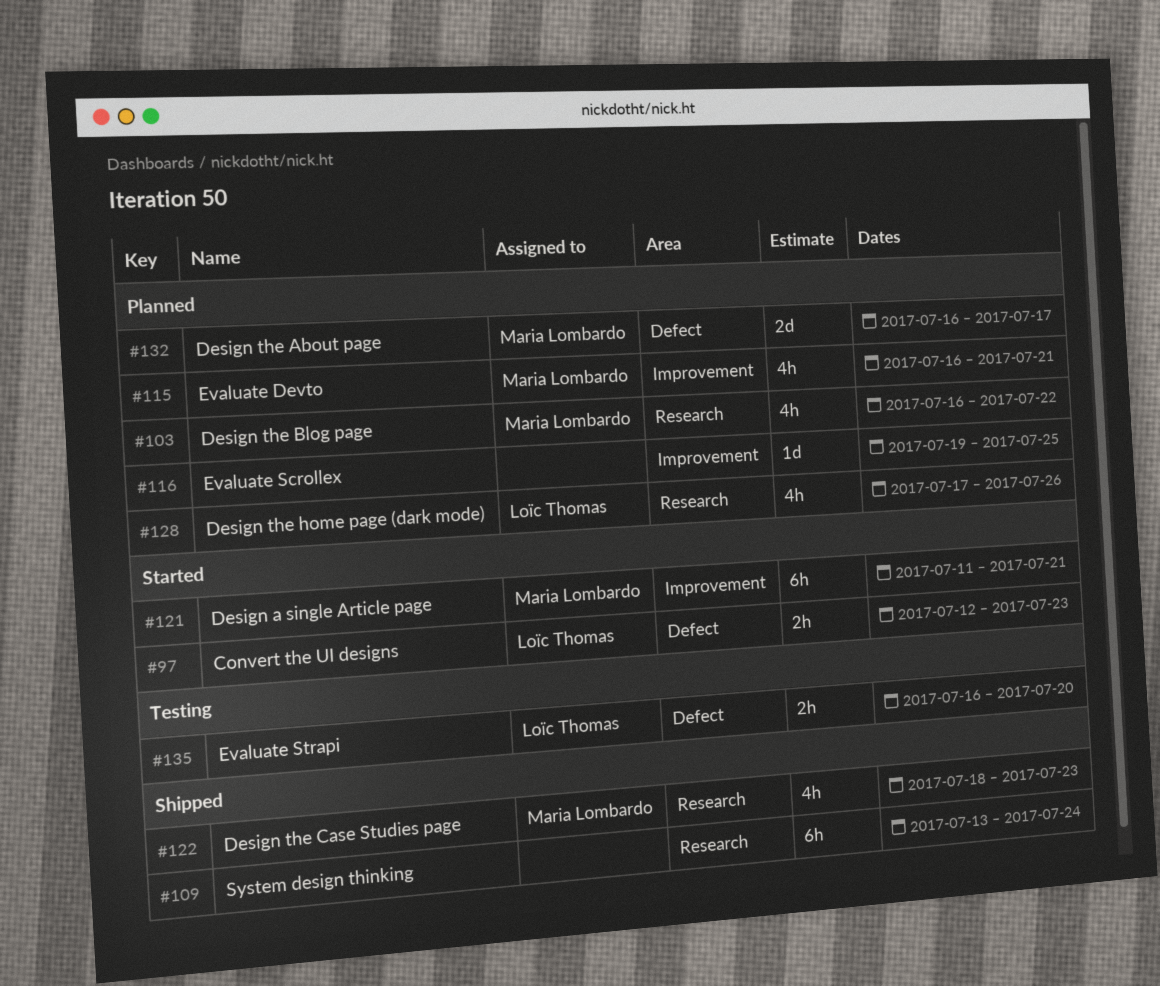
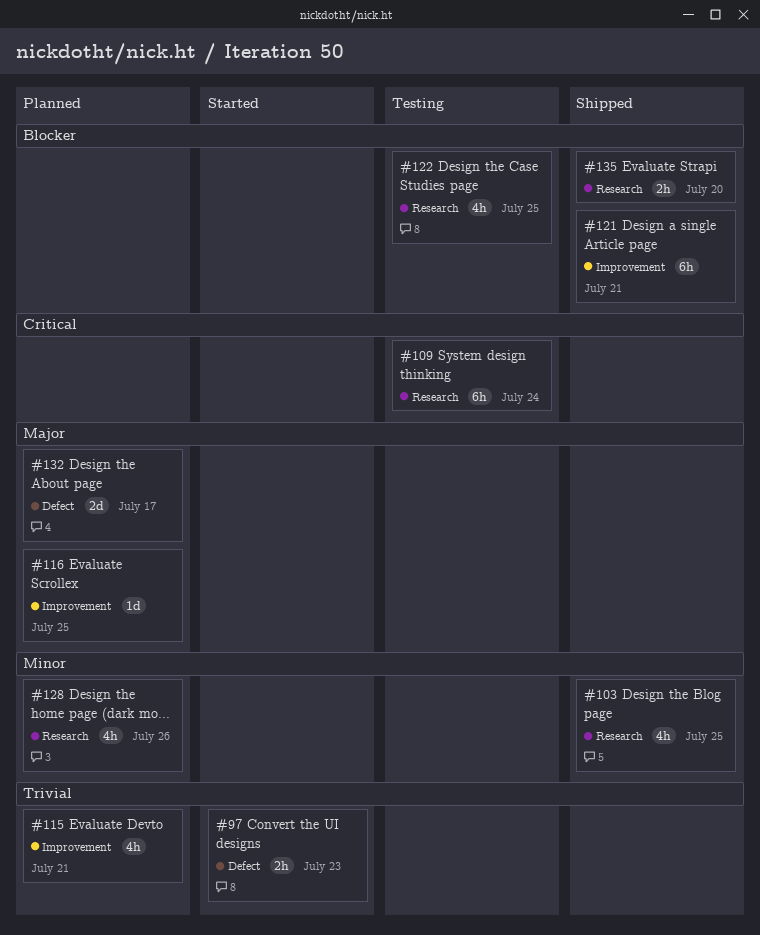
#103, status: Planned -> Shipped
#103, due: Jul 22 -> Jul 25
#109, status: Shipped -> Testing
#121, status: Started -> Shipped
#122, status: Shipped -> Testing
#122, due: Jul 23 -> Jul 25
#135, status: Testing -> Shipped
#135, label: Defect -> Research

